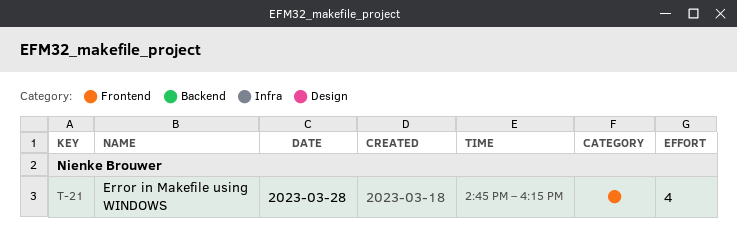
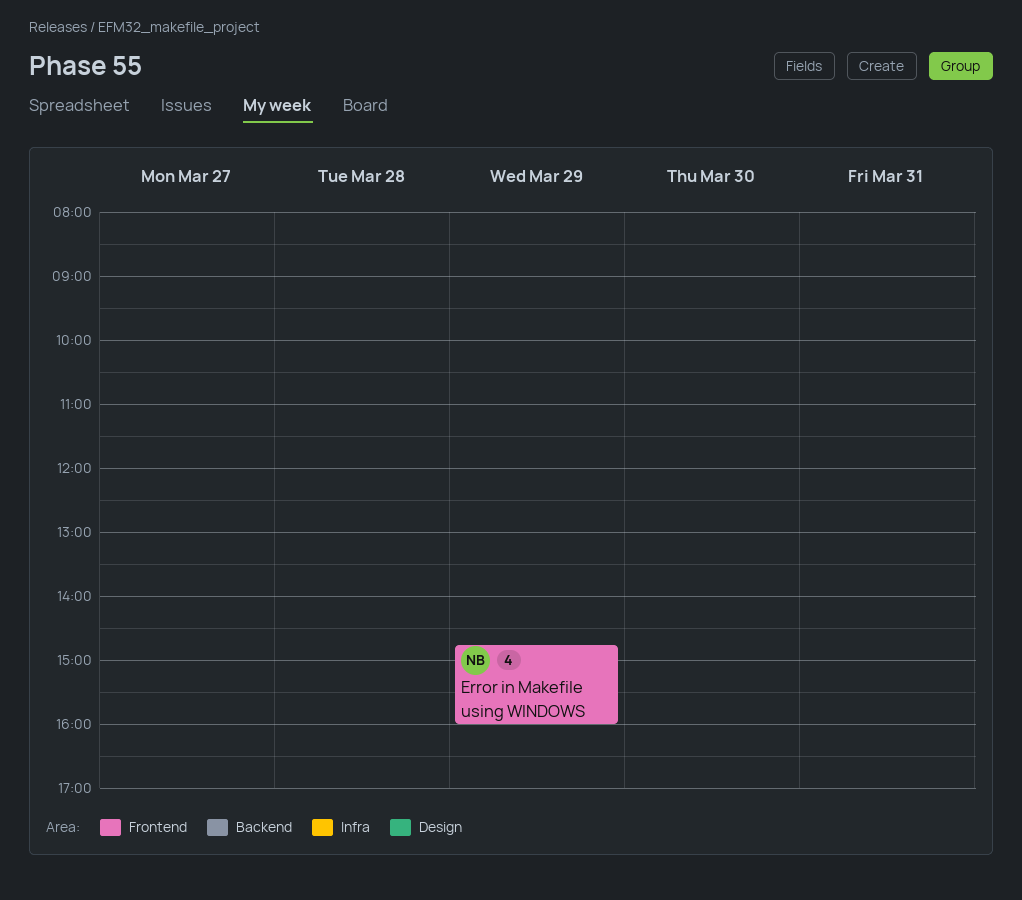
Error in Makefile using WINDOWS, day: Mar 28 -> Mar 29
Error in Makefile using WINDOWS, ends: 16:15 -> 16:00

